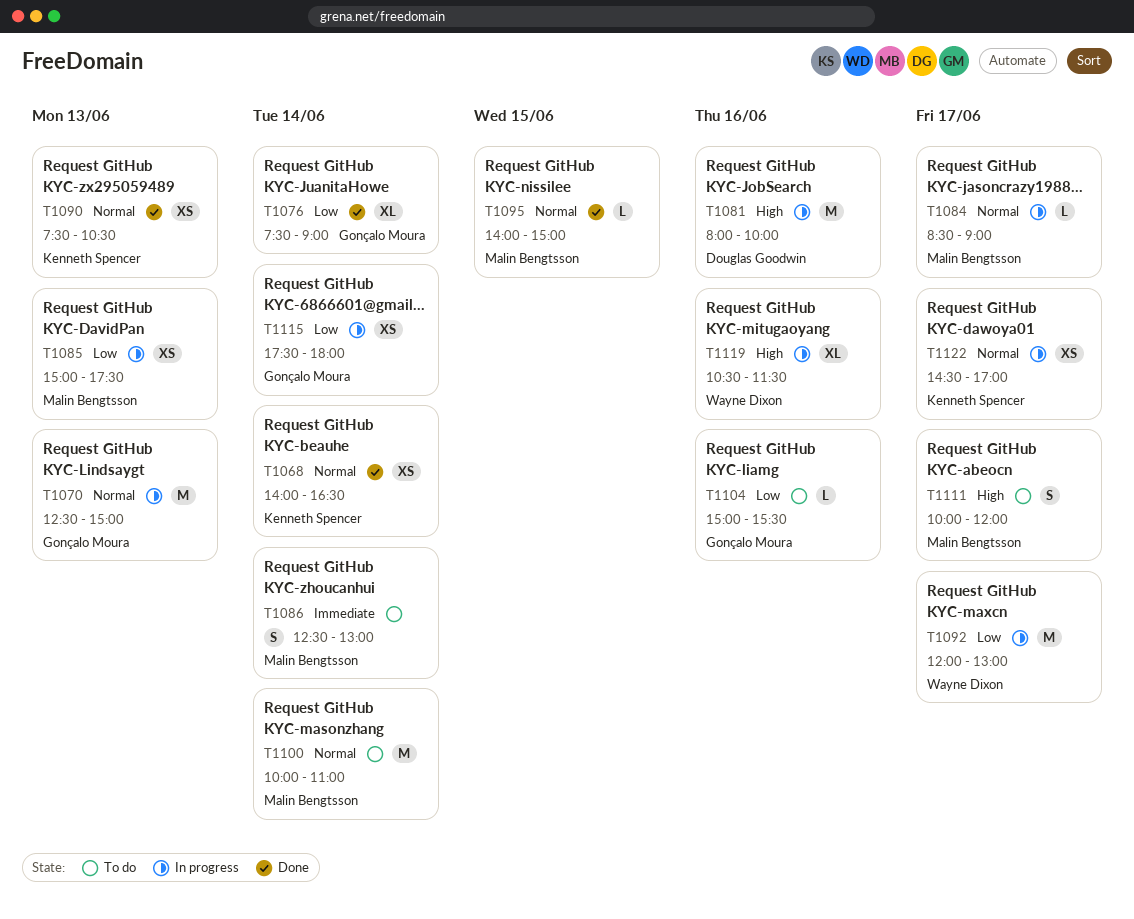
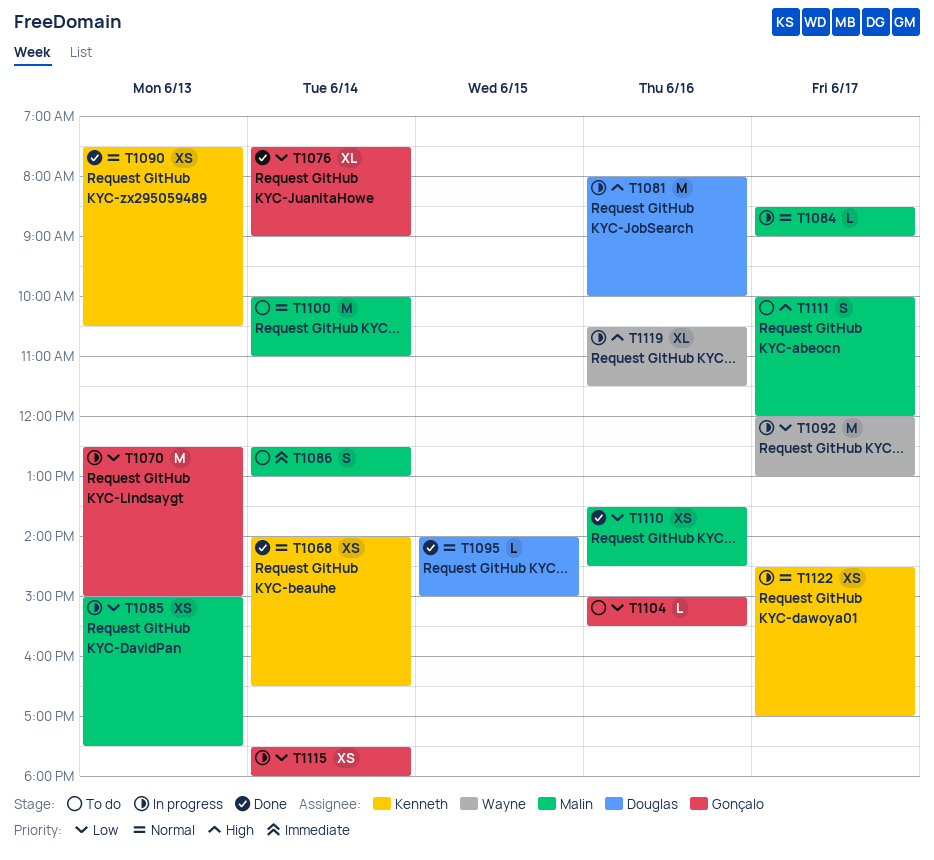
T1070, priority: Normal -> Low
T1095, owner: Malin Bengtsson -> Douglas Goodwin
T1110: none -> present

